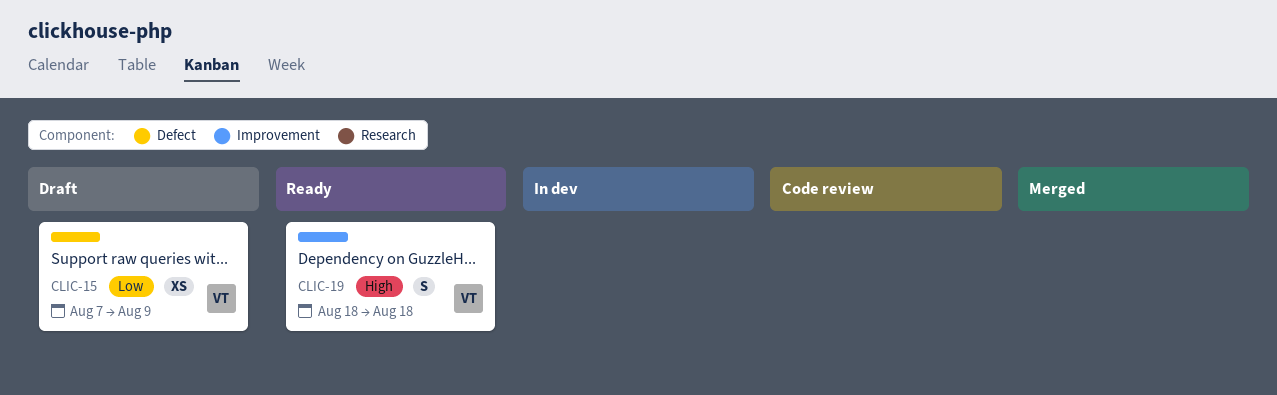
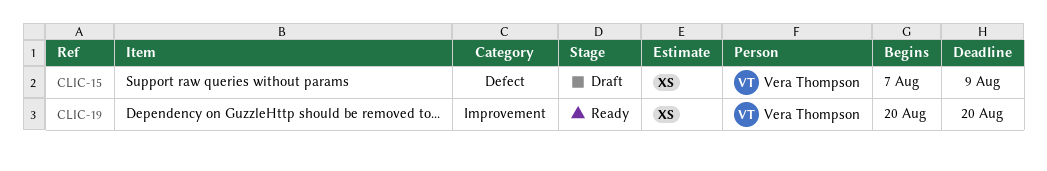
CLIC-19, estimate: S -> XS
CLIC-19, start: Aug 18 -> Aug 20
CLIC-19, due: Aug 18 -> Aug 20

